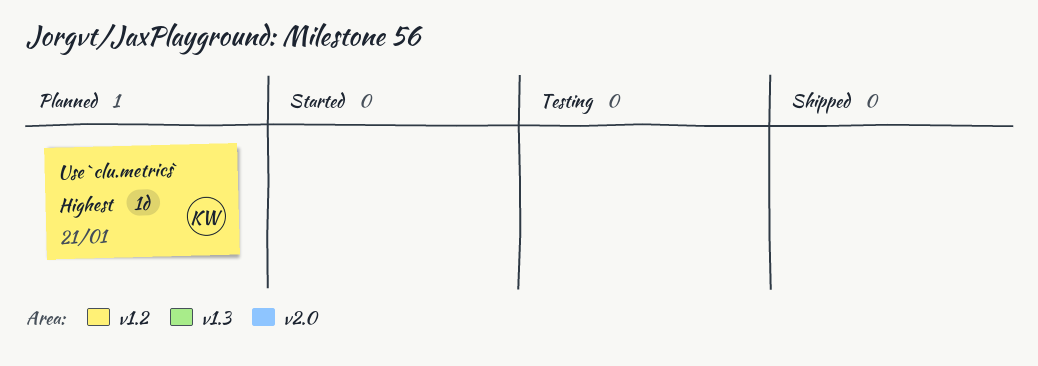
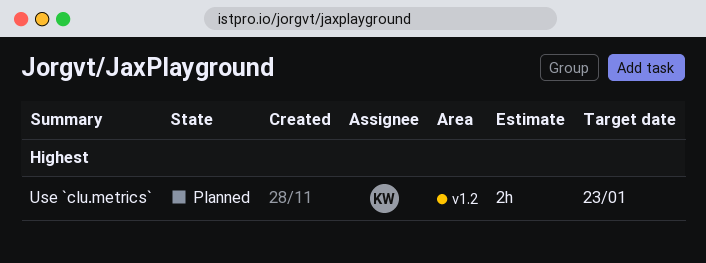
Use `clu.metrics`, estimate: 1d -> 2h
Use `clu.metrics`, due: Jan 21 -> Jan 23

